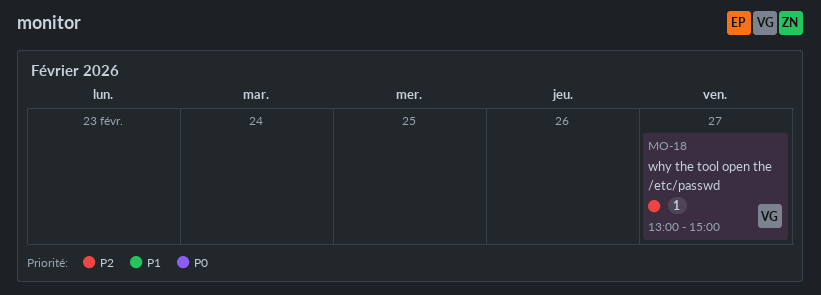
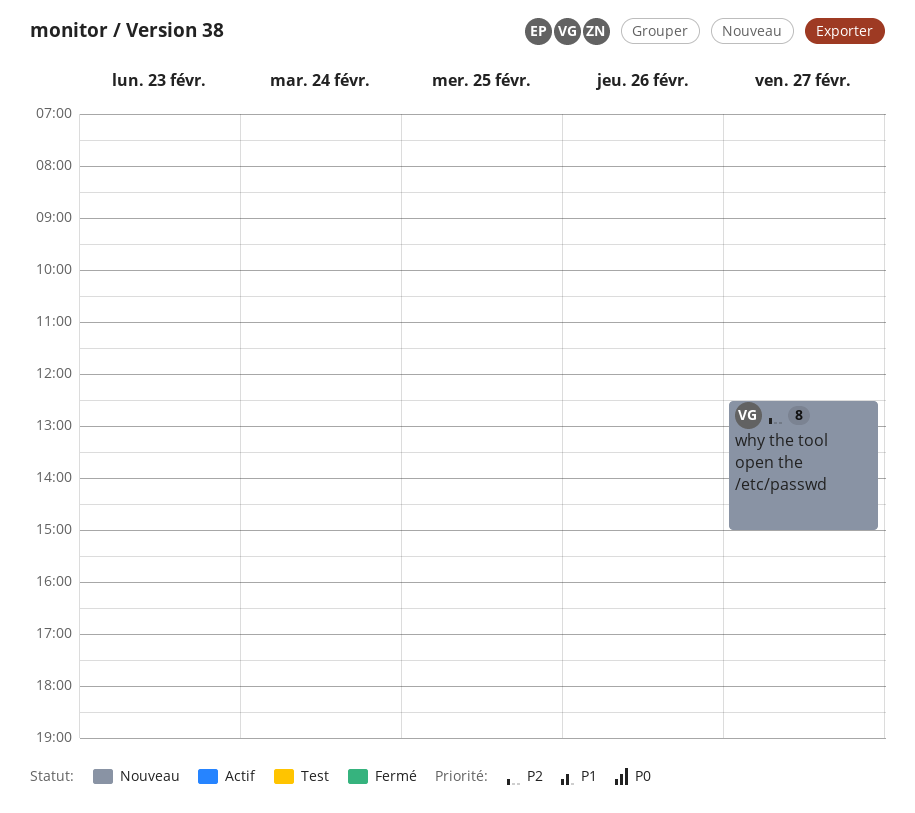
why the tool open the /etc/passwd, estimate: 1 -> 8
why the tool open the /etc/passwd, begins: 13:00 -> 12:30

